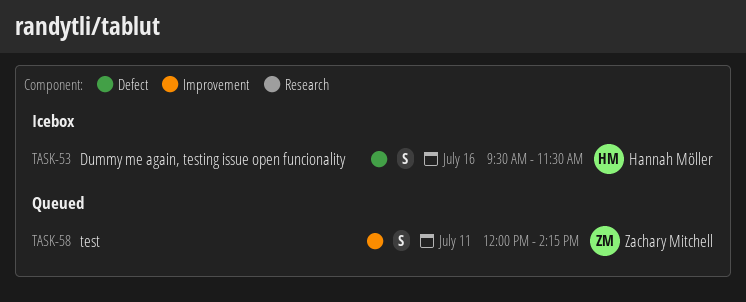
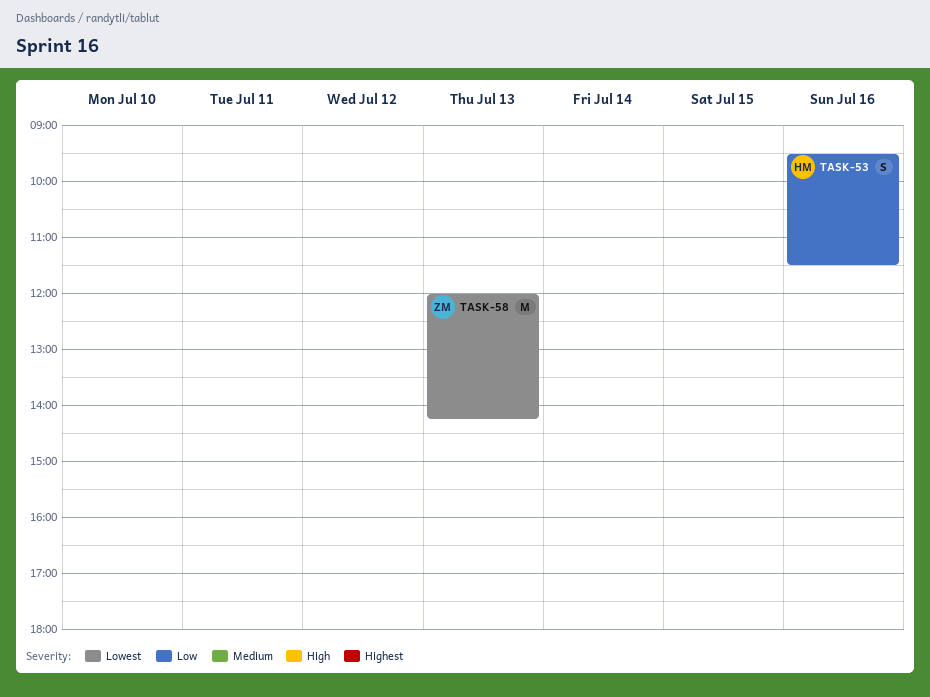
TASK-58, estimate: S -> M
TASK-58, day: Jul 11 -> Jul 13

